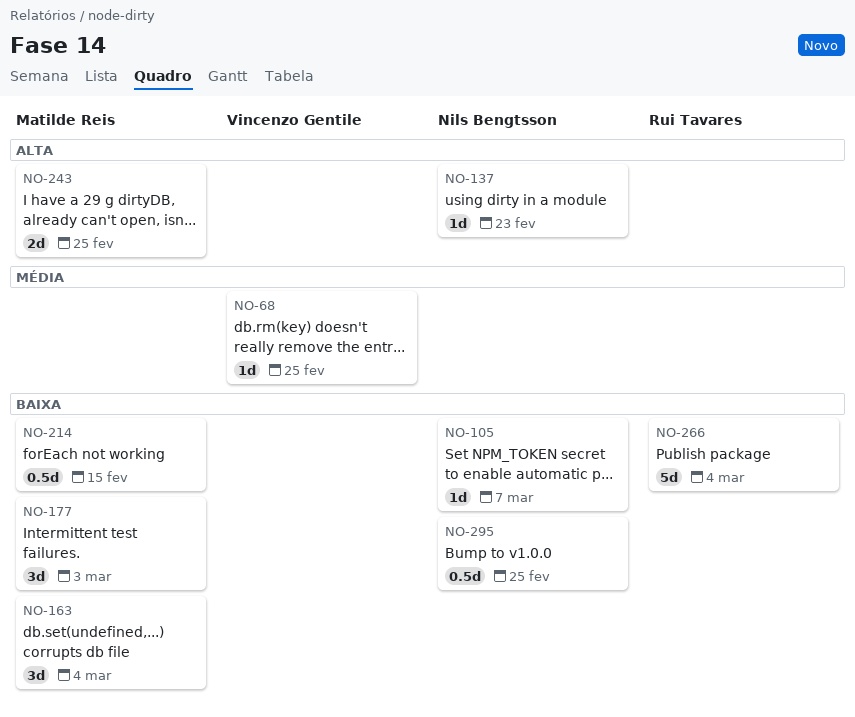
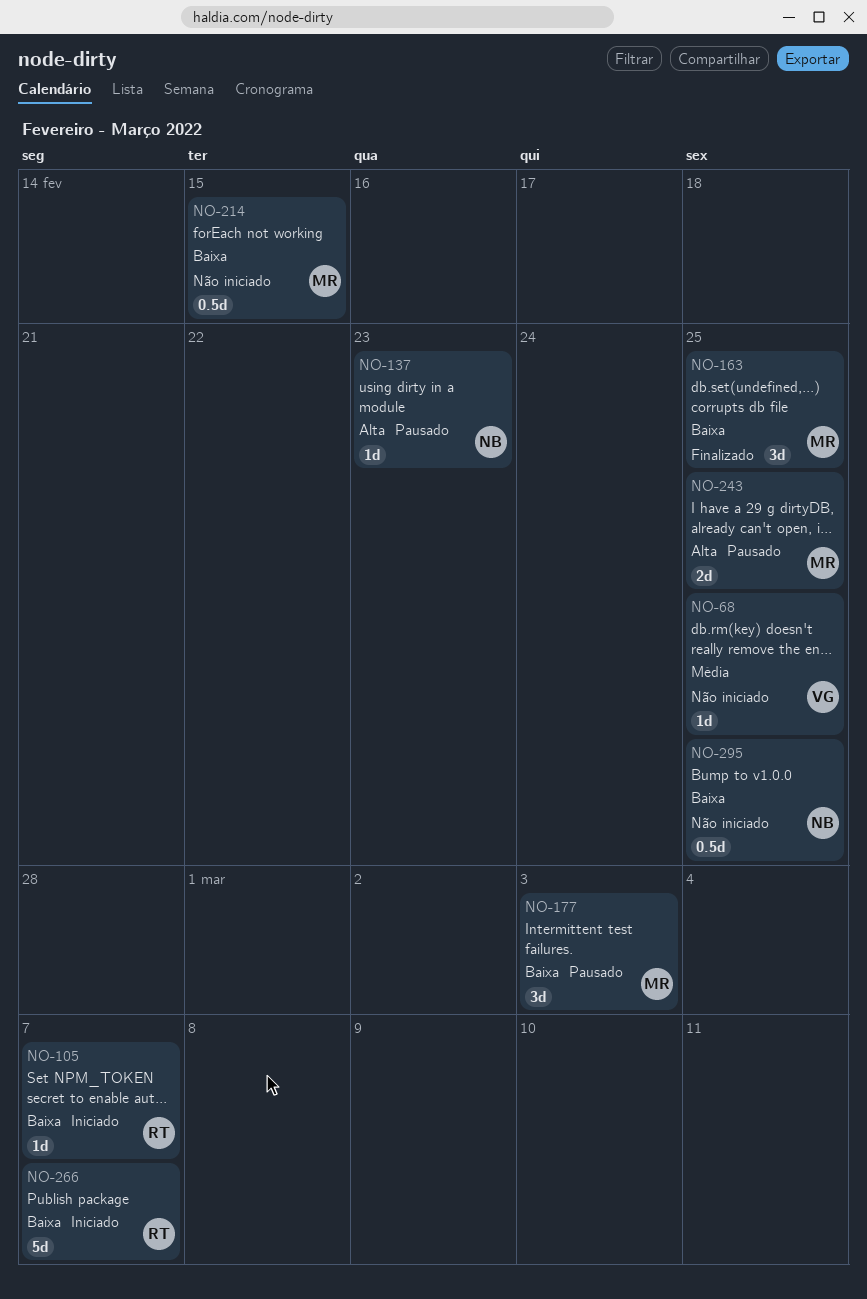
NO-105, owner: Nils Bengtsson -> Rui Tavares
NO-163, due: Mar 4 -> Feb 25
NO-266, due: Mar 4 -> Mar 7

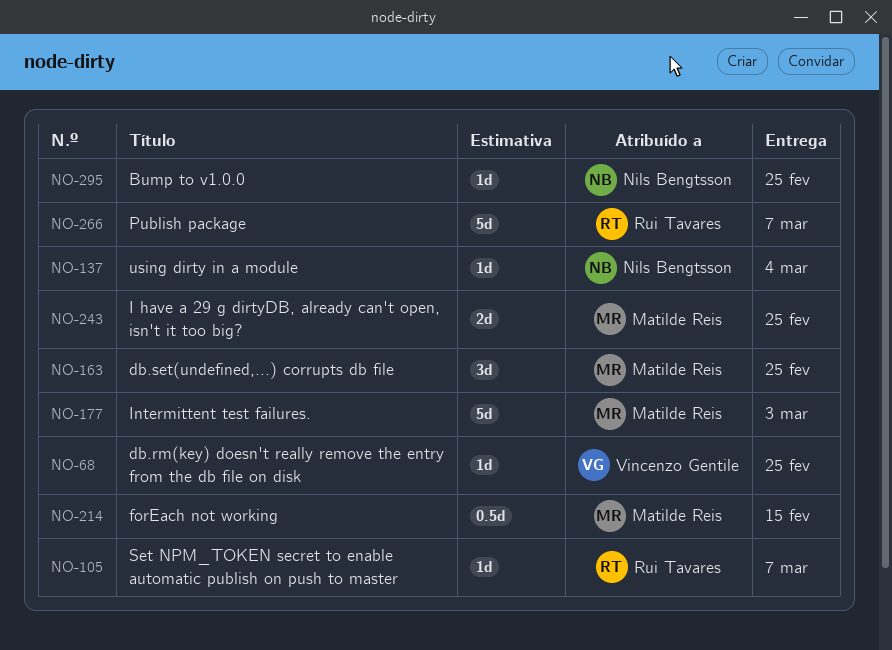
NO-137, due: Feb 23 -> Mar 4
NO-177, estimate: 3d -> 5d
NO-295, estimate: 0.5d -> 1d

